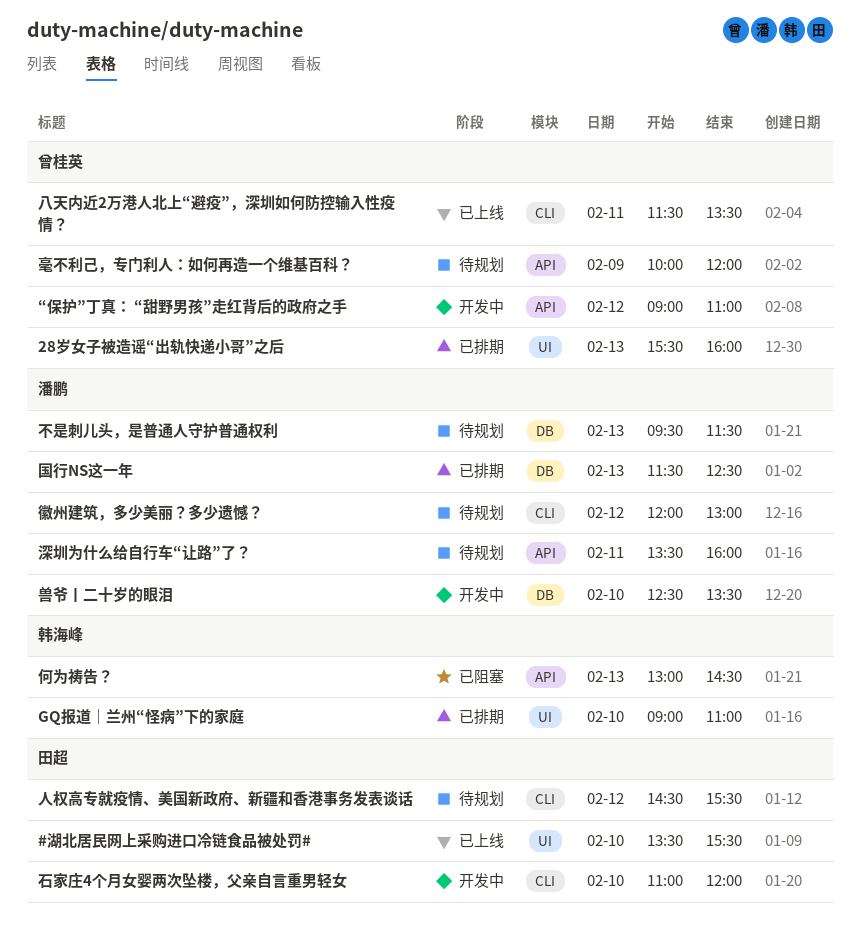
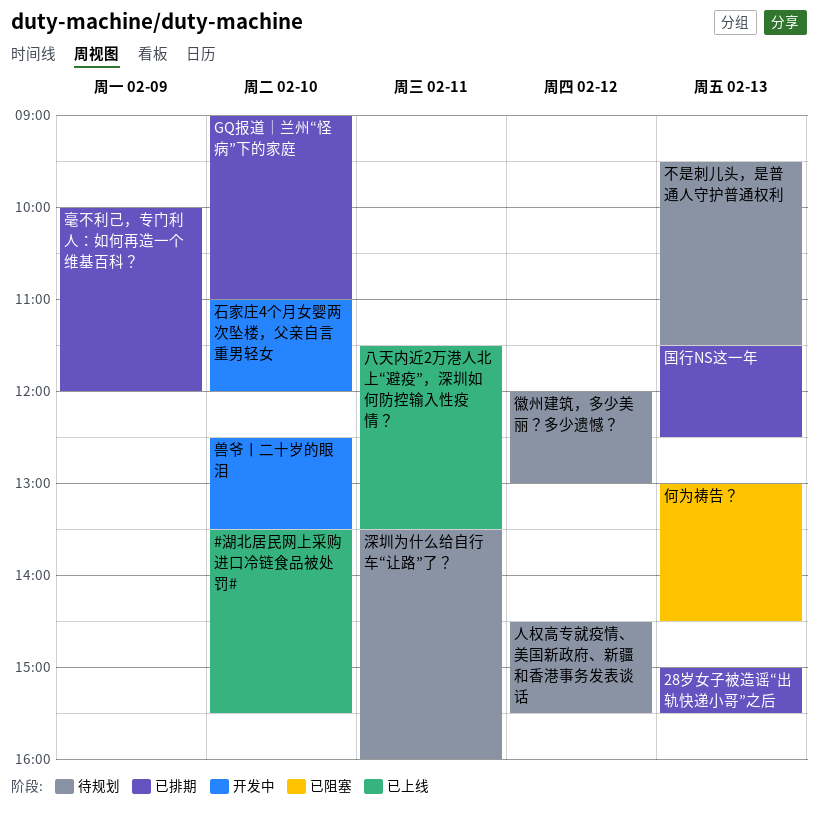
28岁女子被造谣“出轨快递小哥”之后, begins: 15:30 -> 15:00
28岁女子被造谣“出轨快递小哥”之后, ends: 16:00 -> 15:30
“保护”丁真： “甜野男孩”走红背后的政府之手: present -> none
毫不利己，专门利人：如何再造一个维基百科？, status: 待规划 -> 已排期

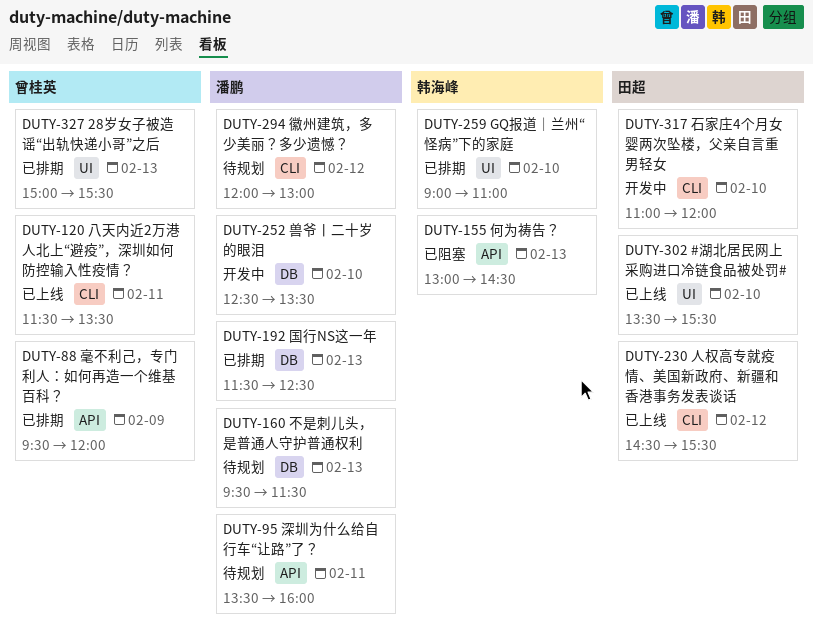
人权高专就疫情、美国新政府、新疆和香港事务发表谈话, status: 待规划 -> 已上线
毫不利己，专门利人：如何再造一个维基百科？, begins: 10:00 -> 09:30

